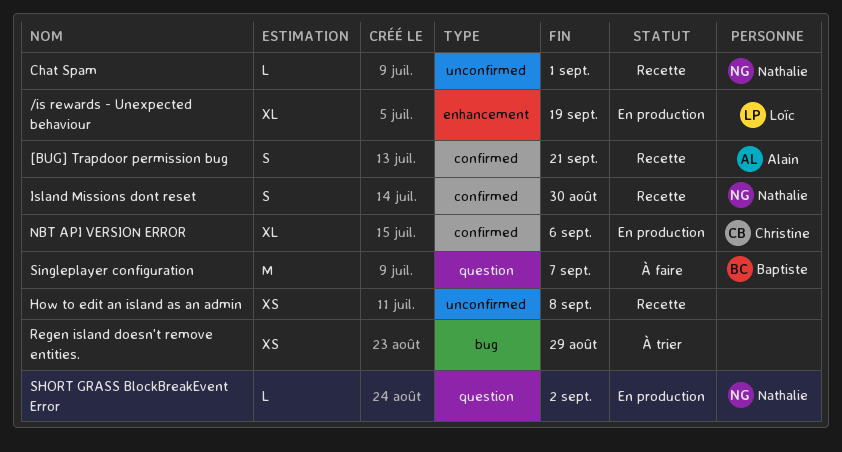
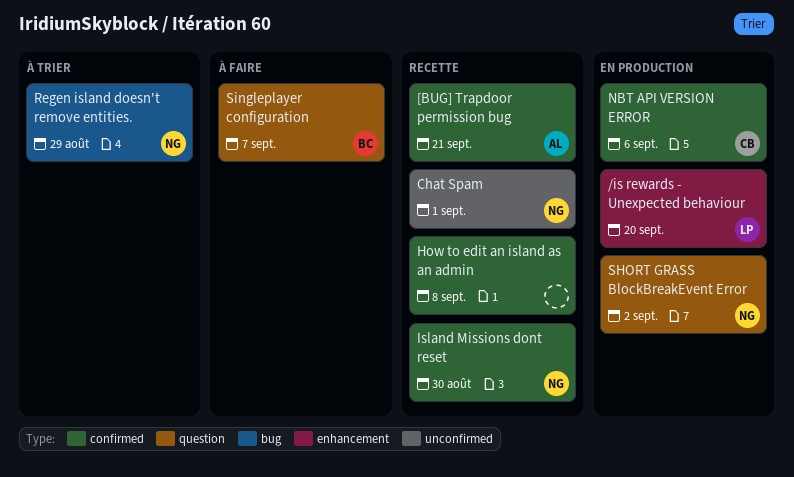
/is rewards - Unexpected behaviour, due: Sep 19 -> Sep 20
How to edit an island as an admin, label: unconfirmed -> confirmed
Regen island doesn't remove entities., owner: none -> Nathalie

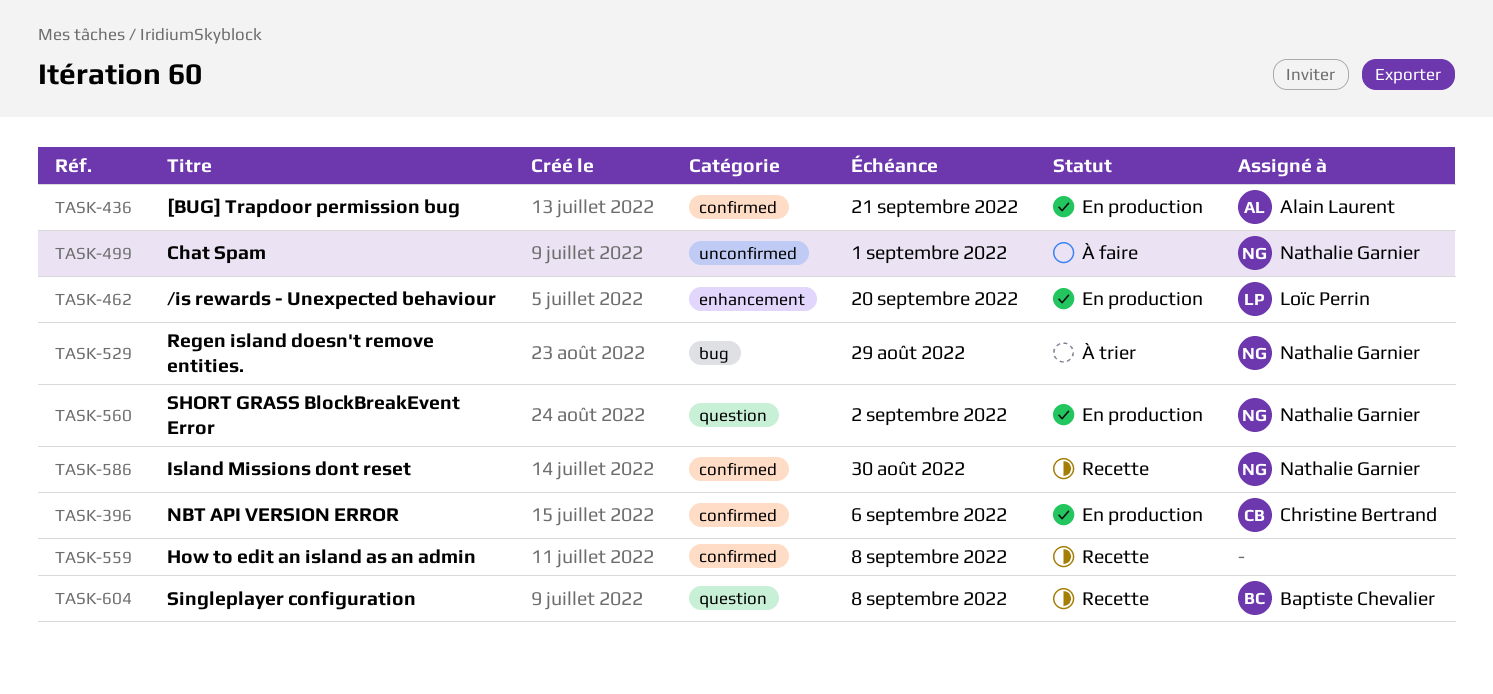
[BUG] Trapdoor permission bug, status: Recette -> En production
Chat Spam, status: Recette -> À faire
Singleplayer configuration, status: À faire -> Recette
Singleplayer configuration, due: Sep 7 -> Sep 8

